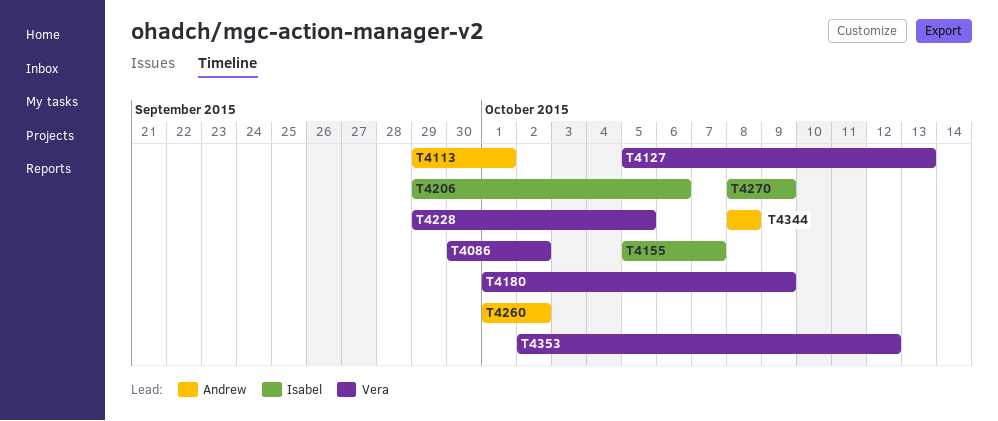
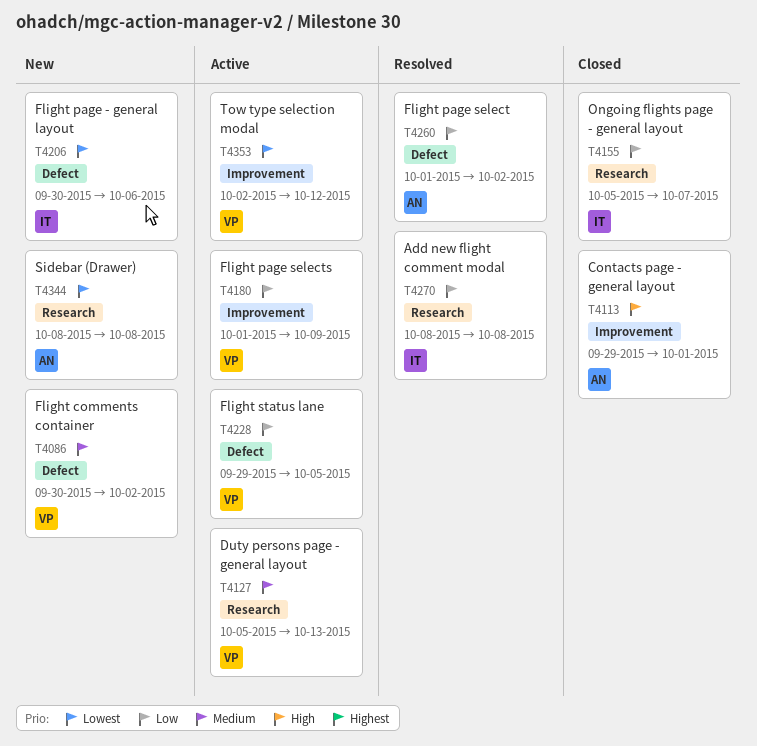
T4206, start: Sep 29 -> Sep 30
T4270, due: Oct 9 -> Oct 8

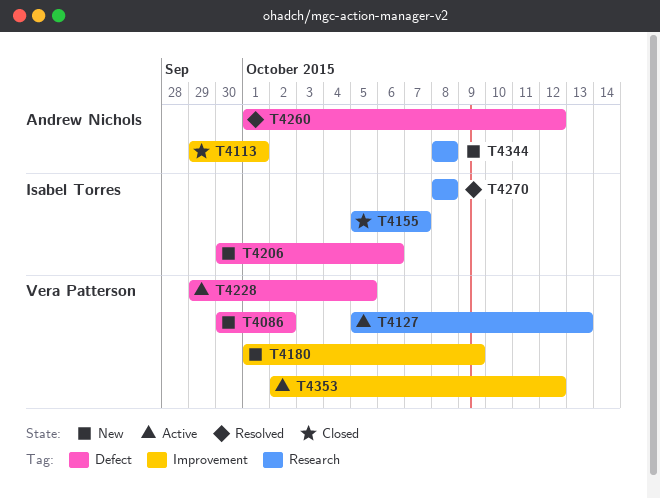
T4180, status: Active -> New
T4260, due: Oct 2 -> Oct 12

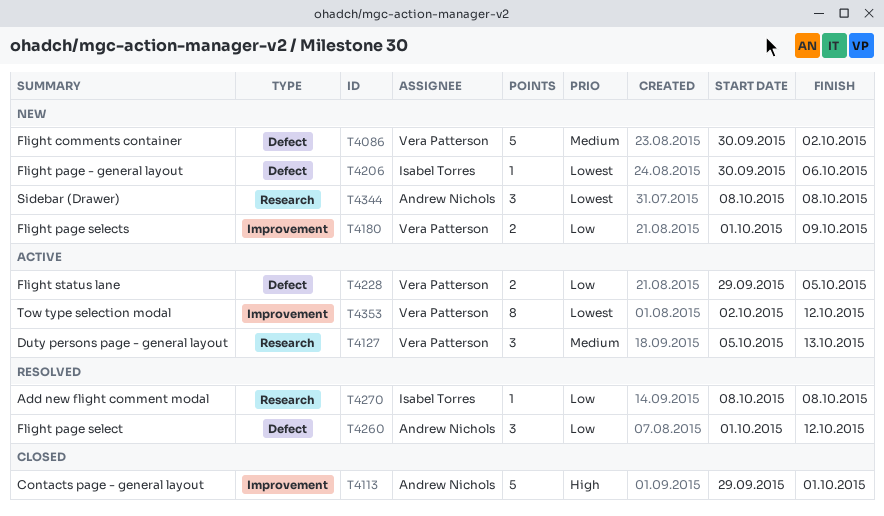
T4155: present -> none

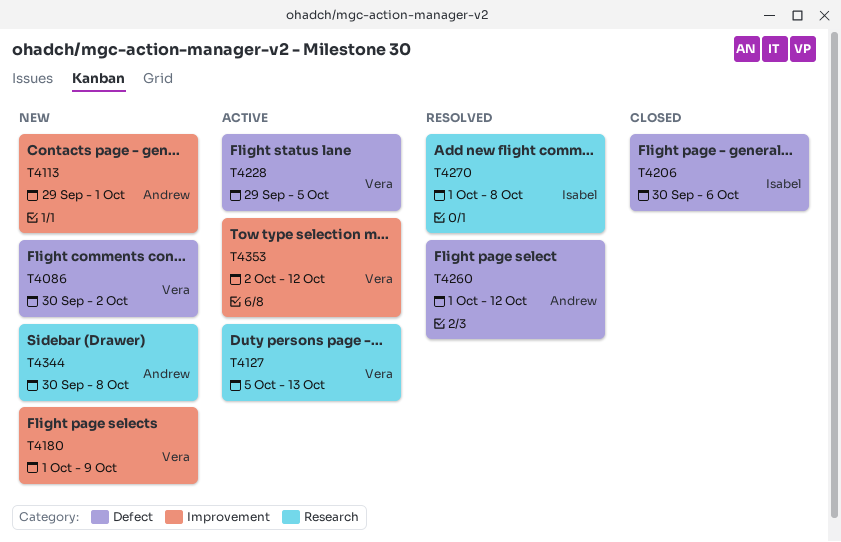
T4113, status: Closed -> New
T4206, status: New -> Closed
T4270, start: Oct 8 -> Oct 1
T4344, start: Oct 8 -> Sep 30

